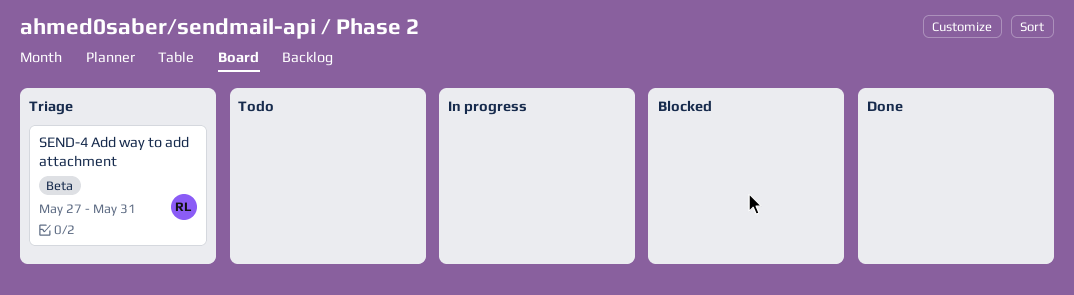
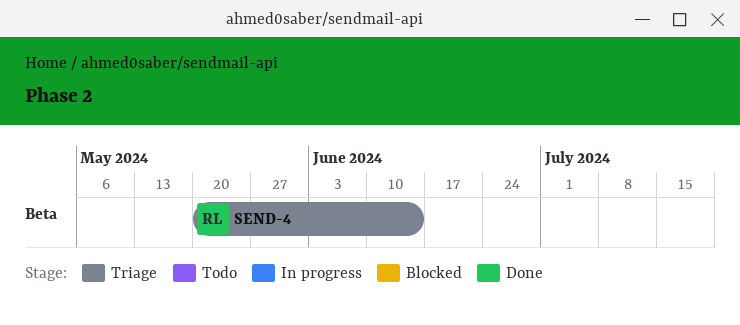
SEND-4, start: May 27 -> May 20
SEND-4, due: May 31 -> Jun 14

